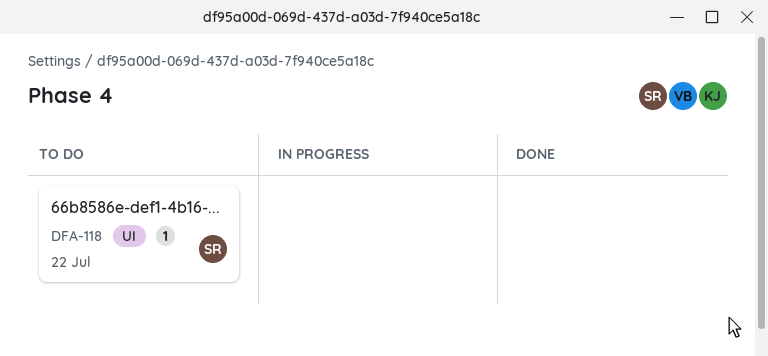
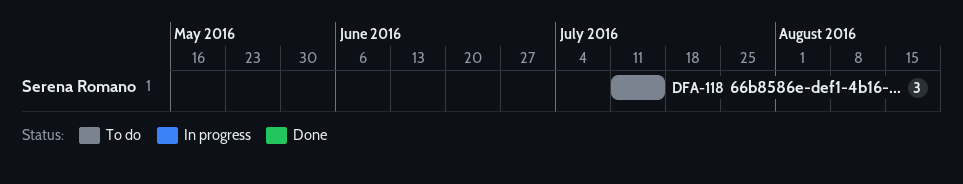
DFA-118, estimate: 1 -> 3
DFA-118, due: Jul 22 -> Jul 15

